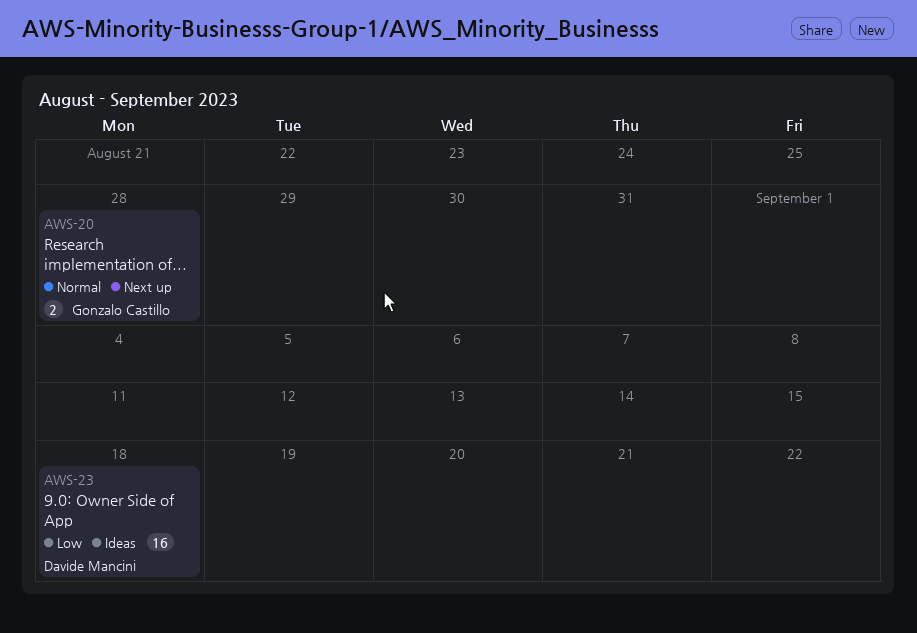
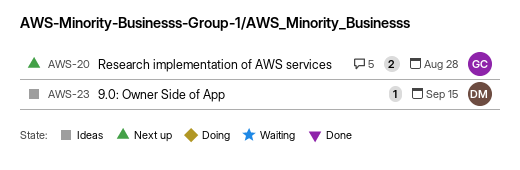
AWS-23, estimate: 16 -> 1
AWS-23, due: Sep 18 -> Sep 15

